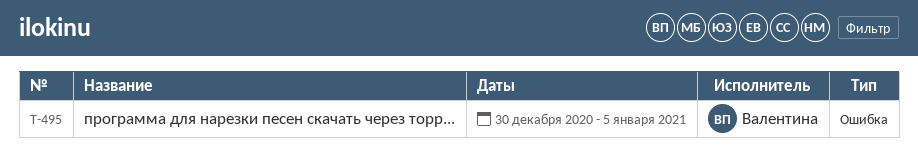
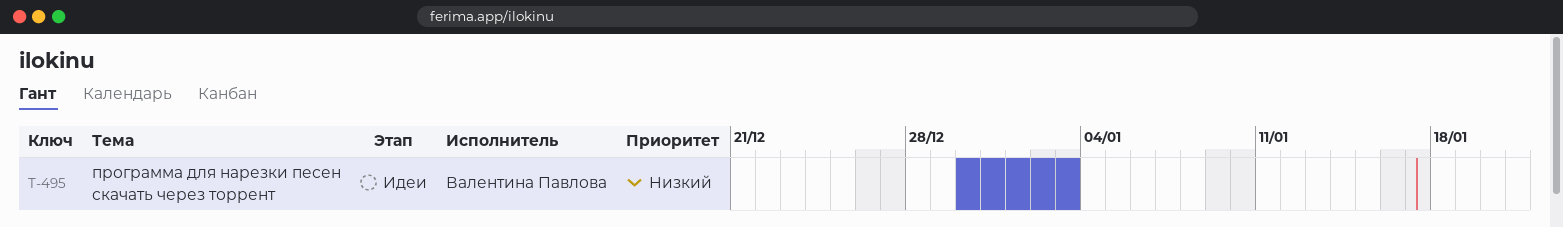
T-495, due: Jan 5 -> Jan 3

